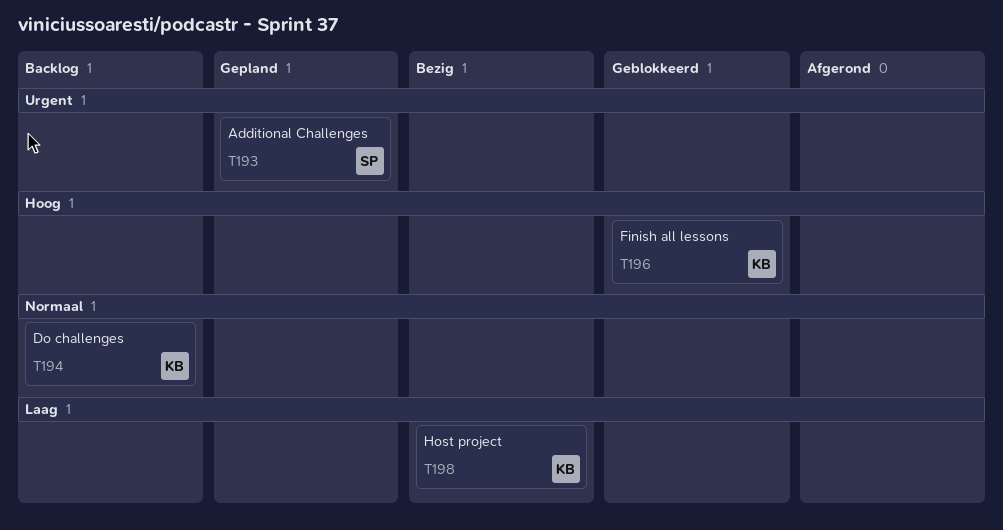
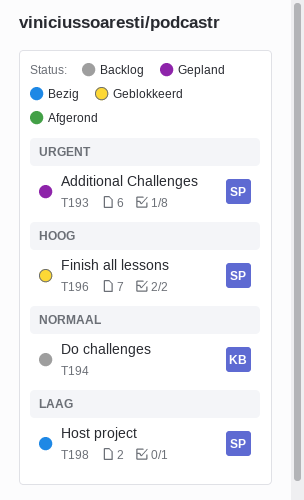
T196, owner: KB -> SP
T198, owner: KB -> SP

